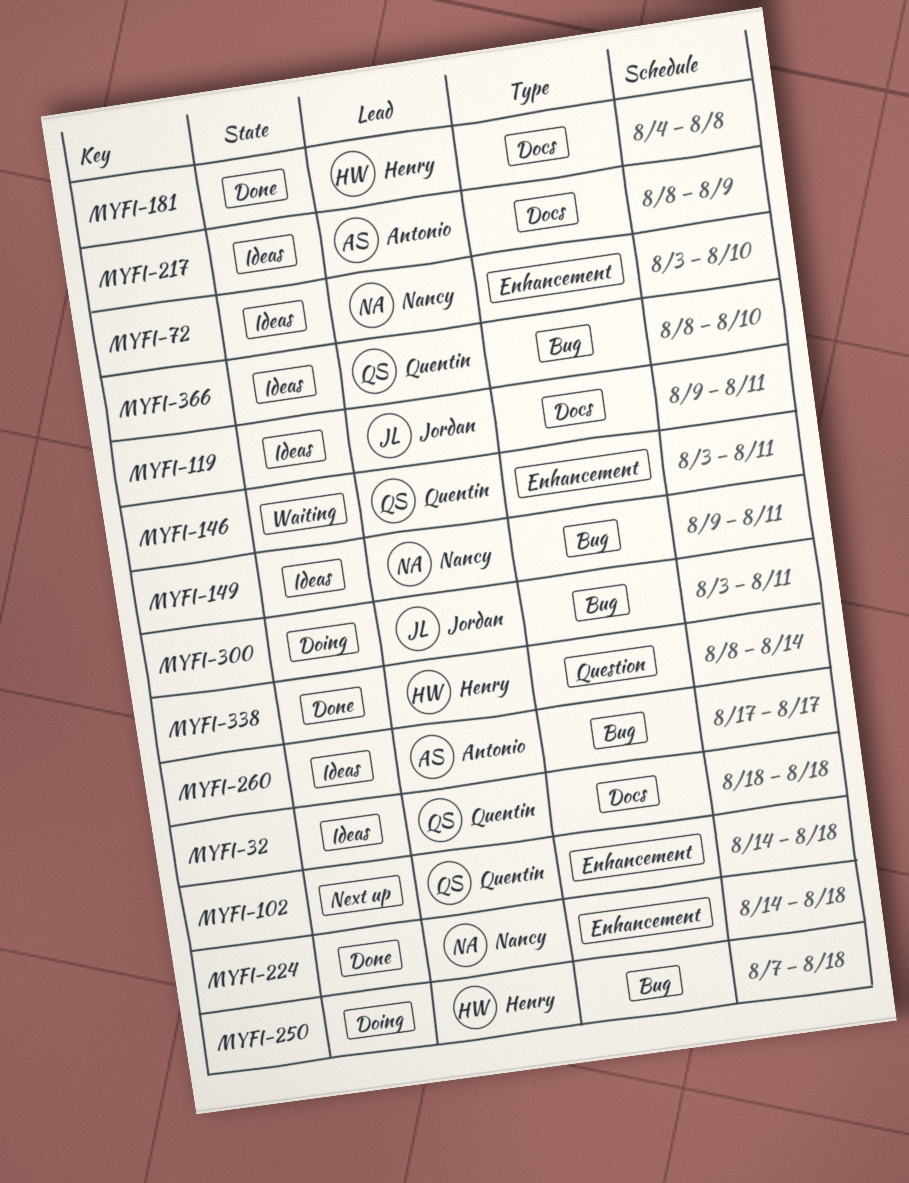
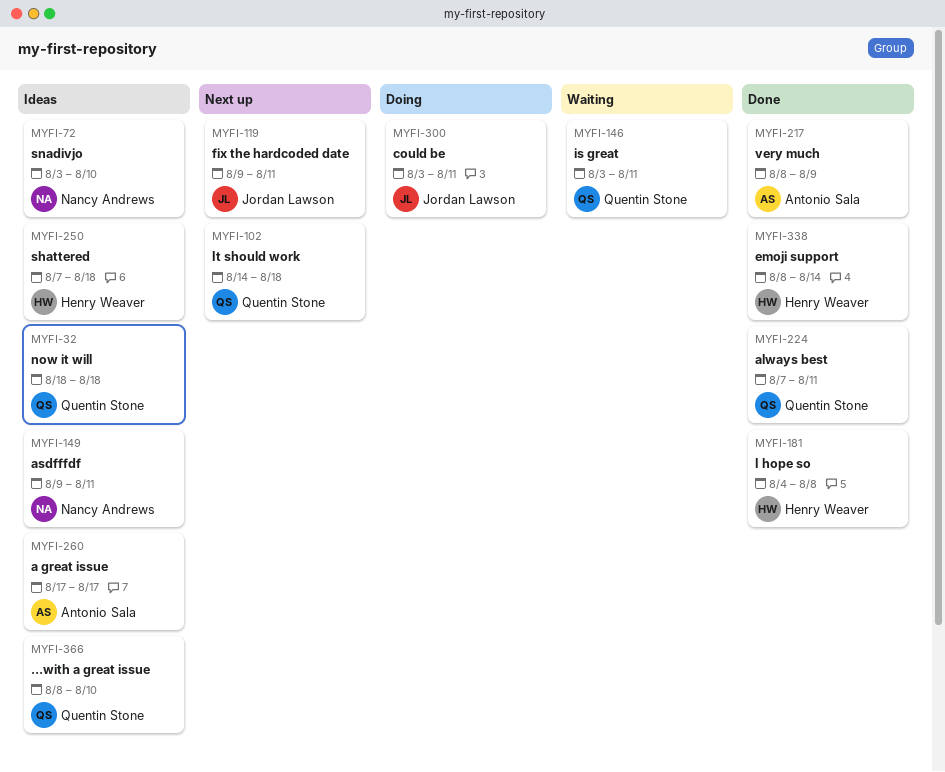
MYFI-119, status: Ideas -> Next up
MYFI-217, status: Ideas -> Done
MYFI-224, owner: Nancy Andrews -> Quentin Stone
MYFI-224, start: Aug 14 -> Aug 7
MYFI-224, due: Aug 18 -> Aug 11
MYFI-250, status: Doing -> Ideas

